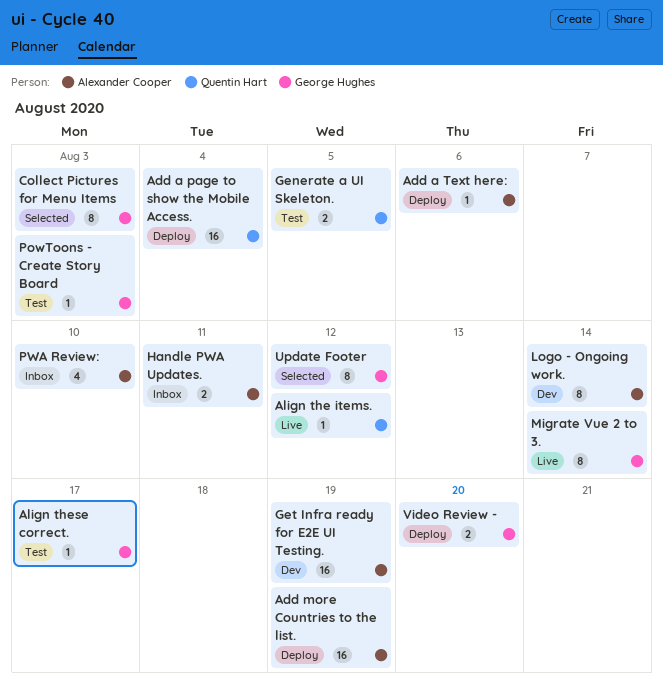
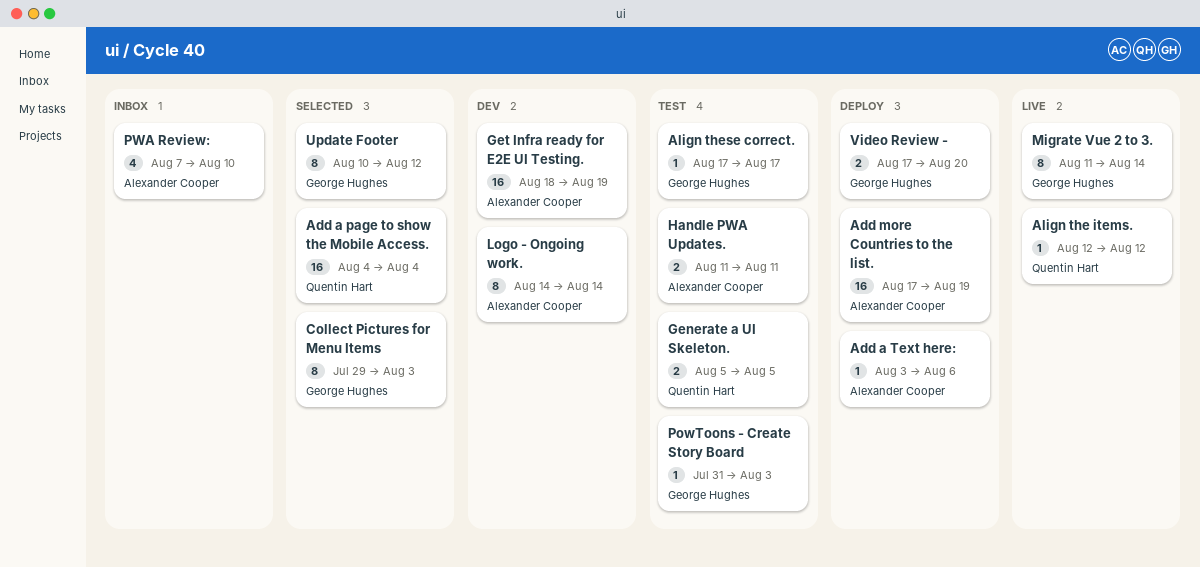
Add a page to show the Mobile Access., status: Deploy -> Selected
Handle PWA Updates., status: Inbox -> Test

